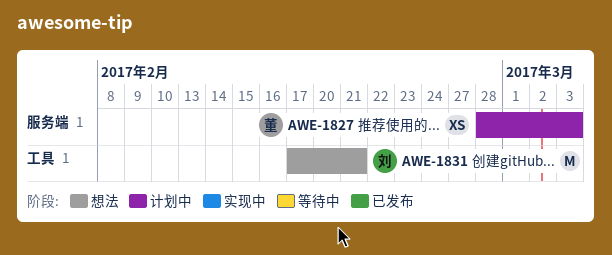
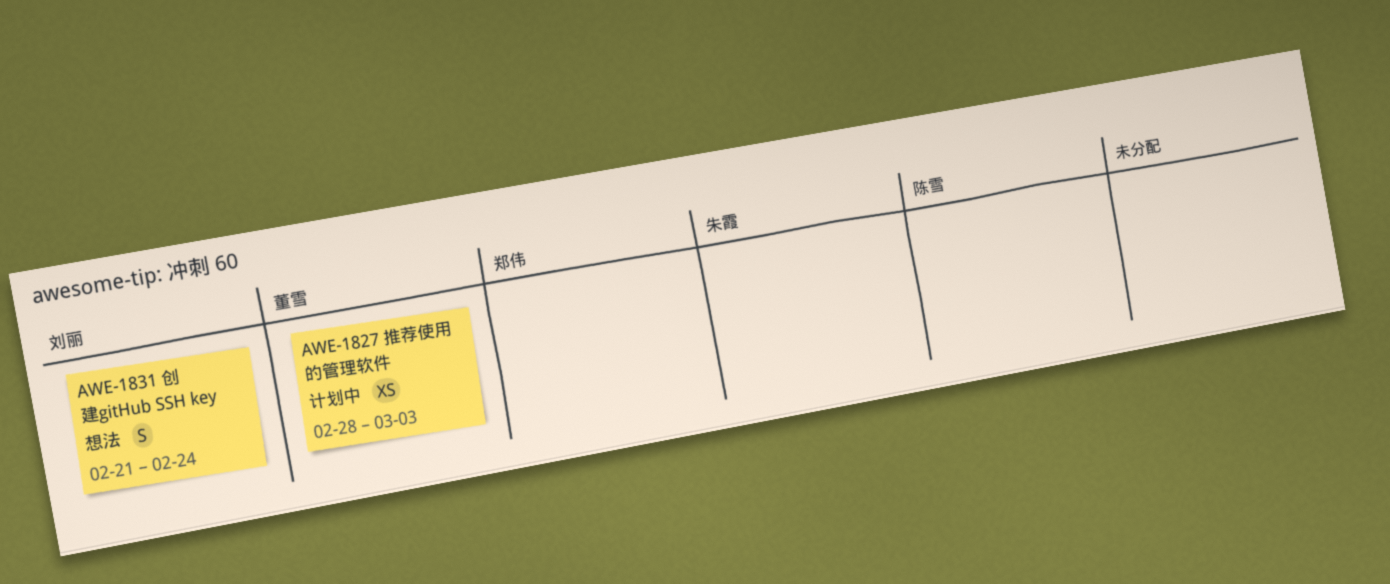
AWE-1831, estimate: M -> S
AWE-1831, start: Feb 17 -> Feb 21
AWE-1831, due: Feb 21 -> Feb 24

